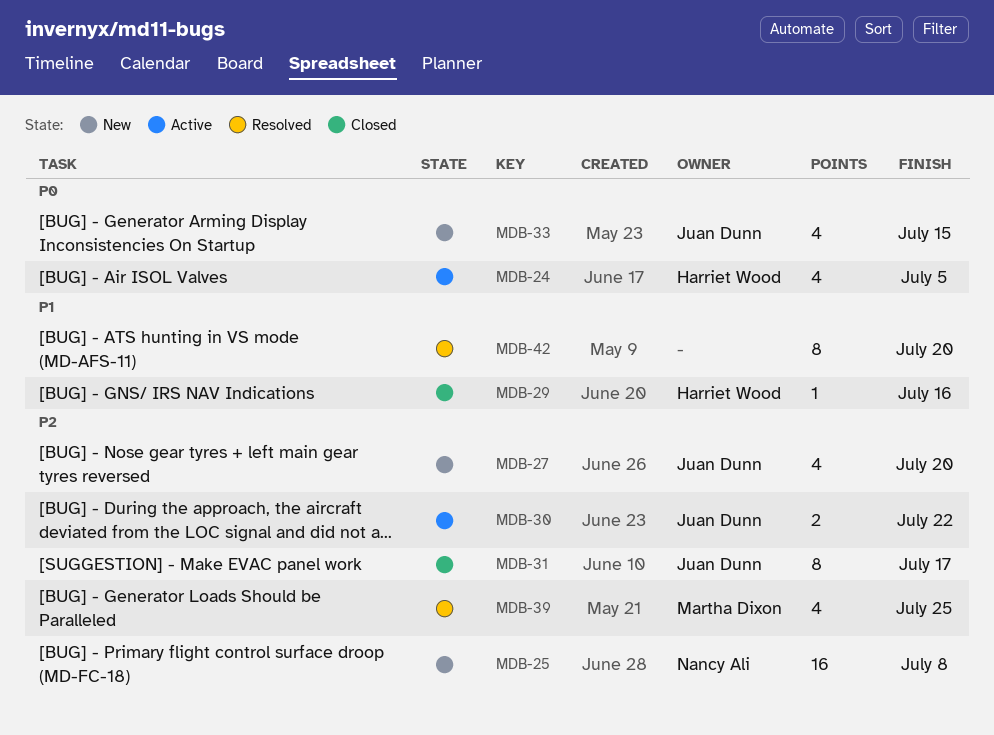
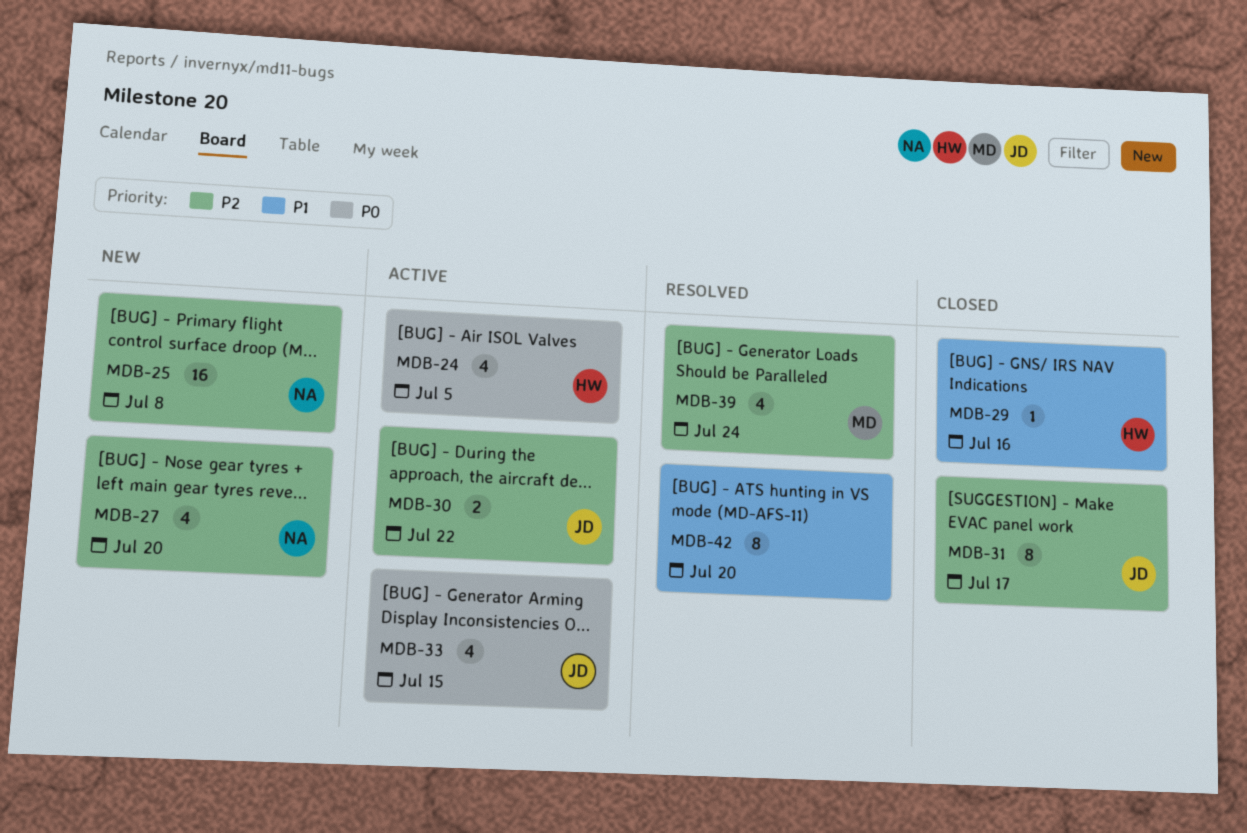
MDB-27, owner: Juan Dunn -> Nancy Ali
MDB-33, status: New -> Active
MDB-39, due: Jul 25 -> Jul 24

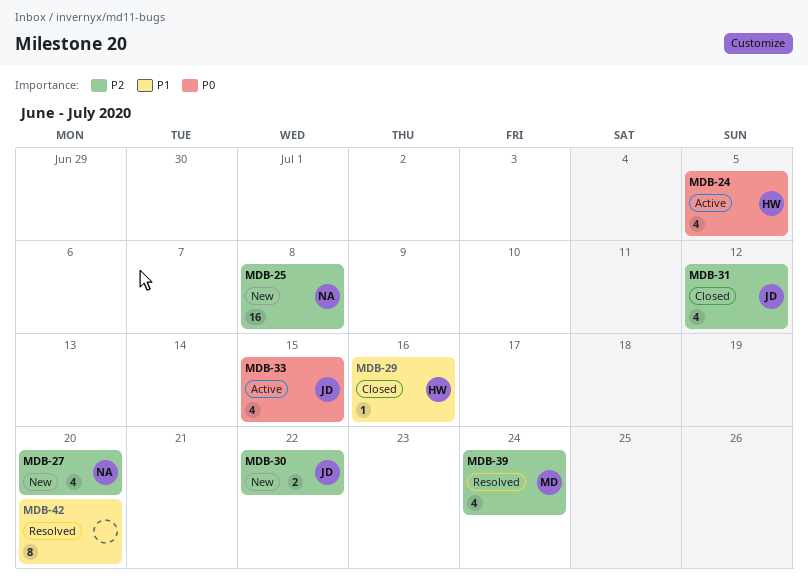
MDB-30, status: Active -> New
MDB-31, estimate: 8 -> 4
MDB-31, due: Jul 17 -> Jul 12

